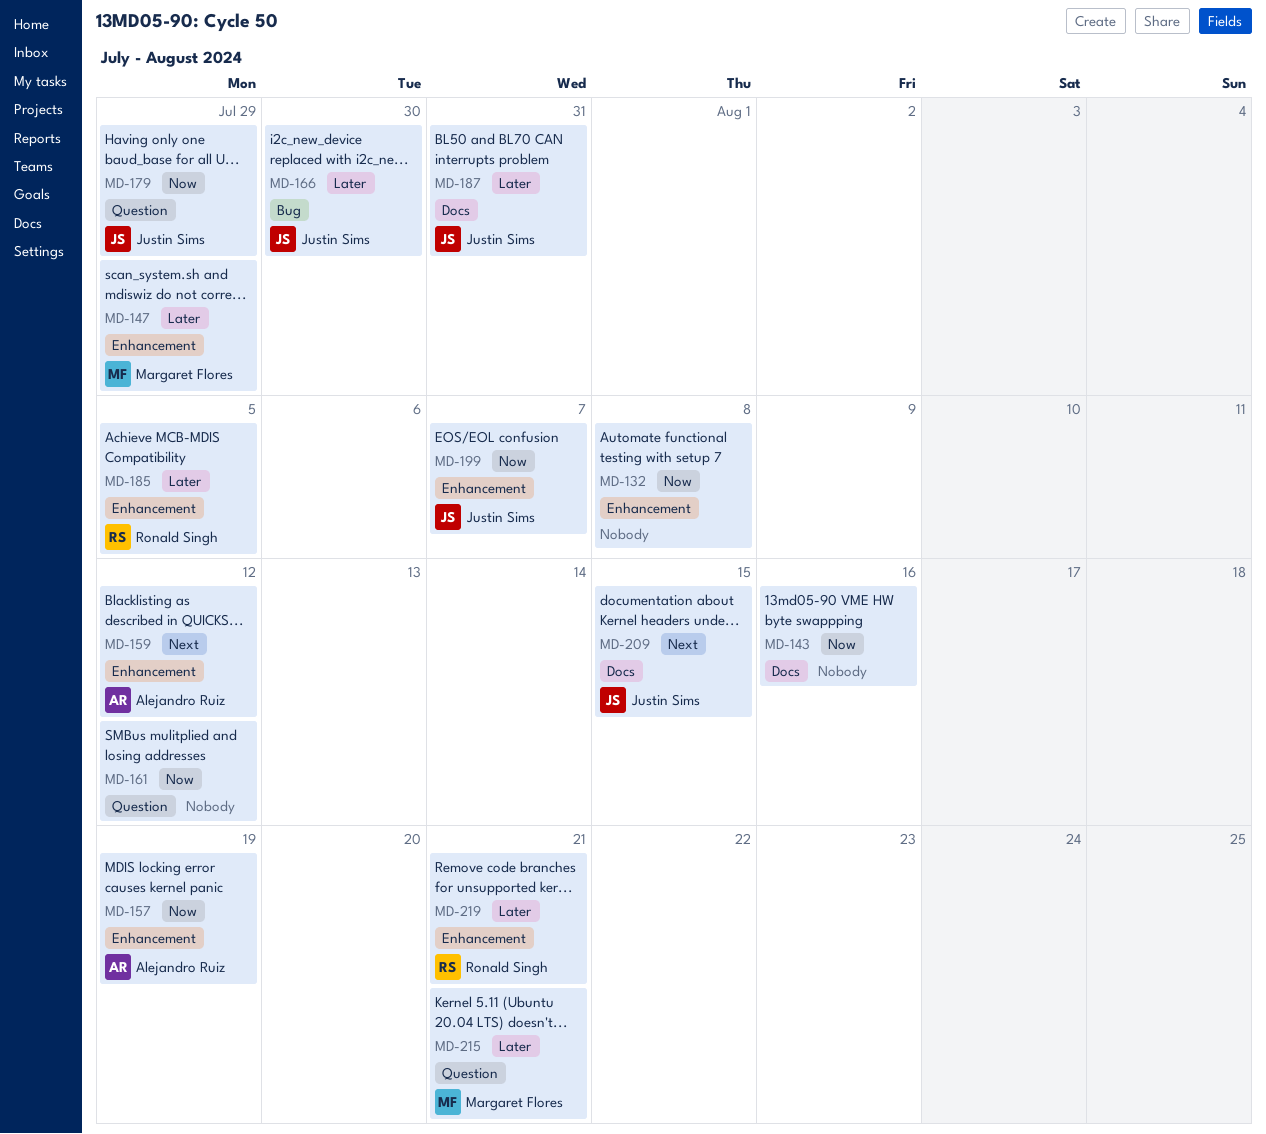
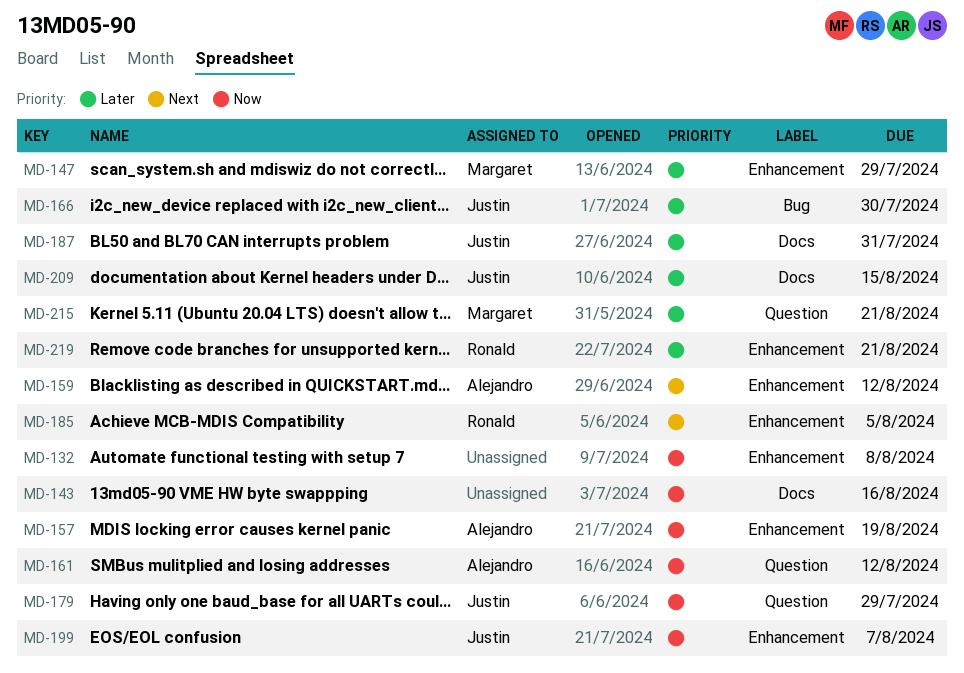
MD-161, owner: none -> Alejandro Ruiz
MD-185, priority: Later -> Next
MD-209, priority: Next -> Later

